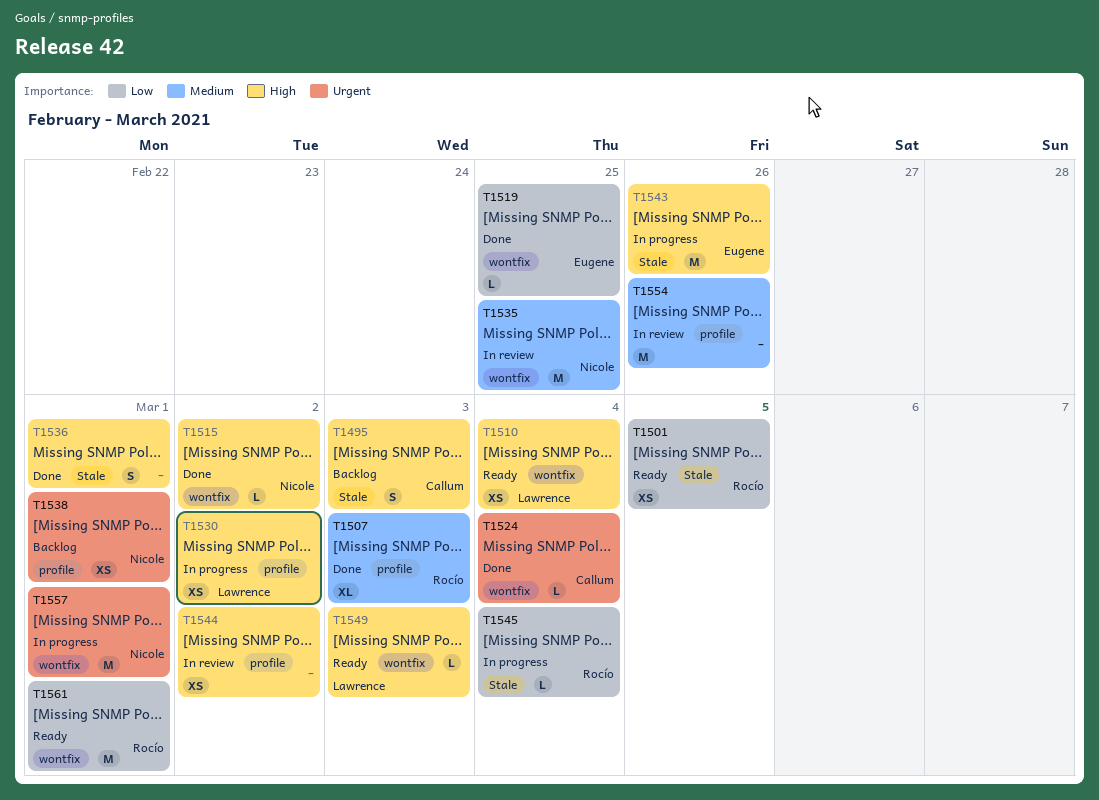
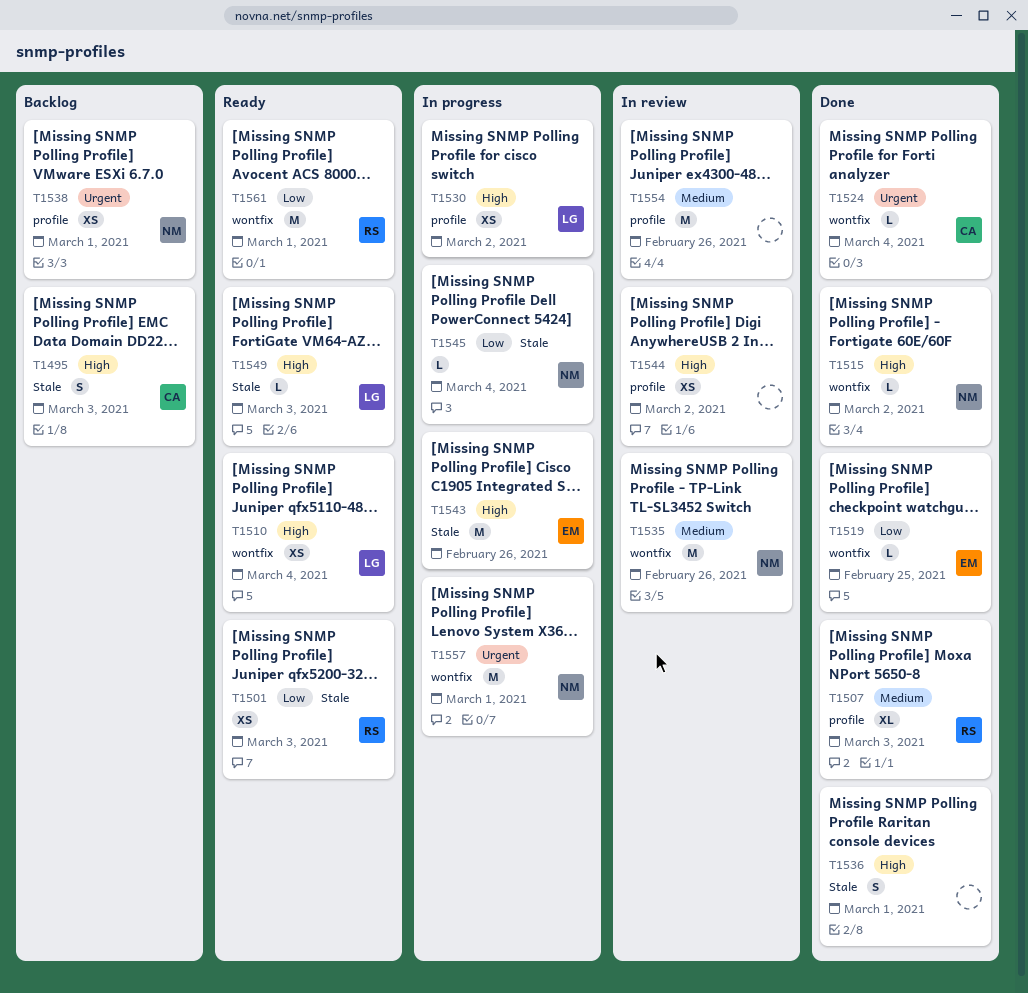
T1501, due: Mar 5 -> Mar 3
T1535, due: Feb 25 -> Feb 26
T1545, owner: Rocío -> Nicole
T1549, label: wontfix -> Stale

